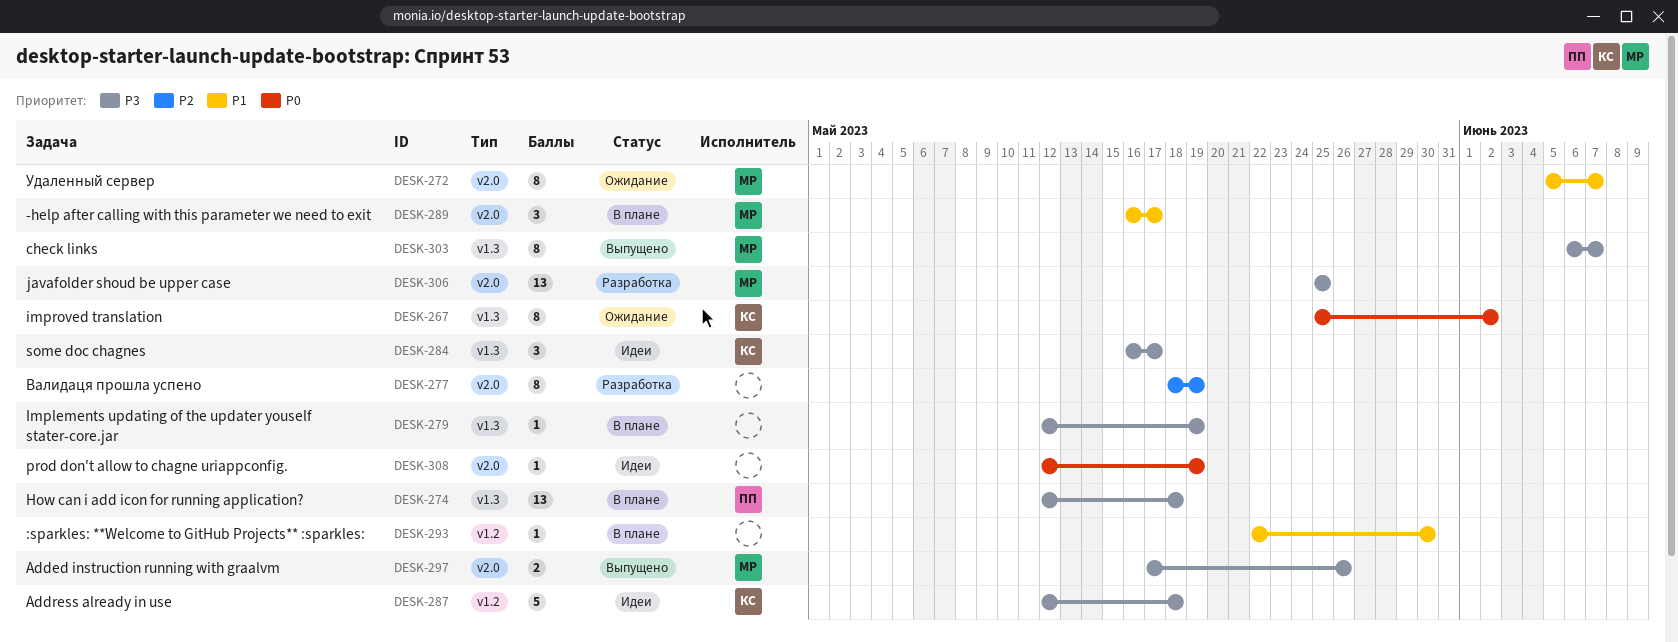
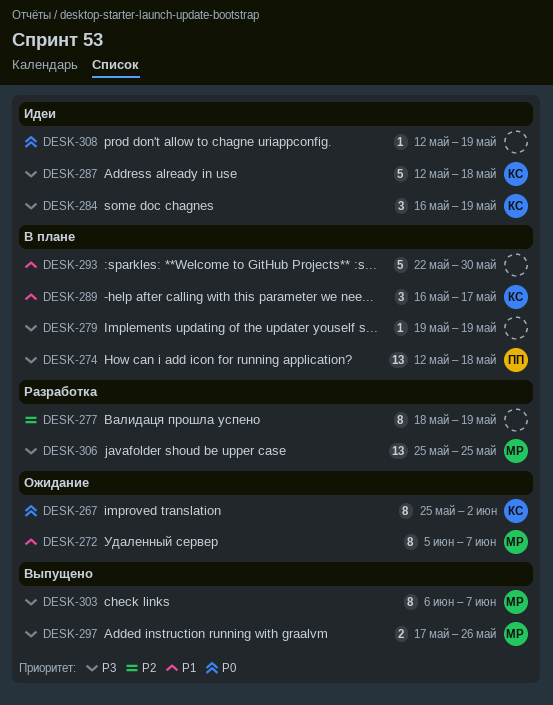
DESK-279, start: May 12 -> May 19
DESK-284, due: May 17 -> May 19
DESK-289, owner: МР -> КС
DESK-293, estimate: 1 -> 5

